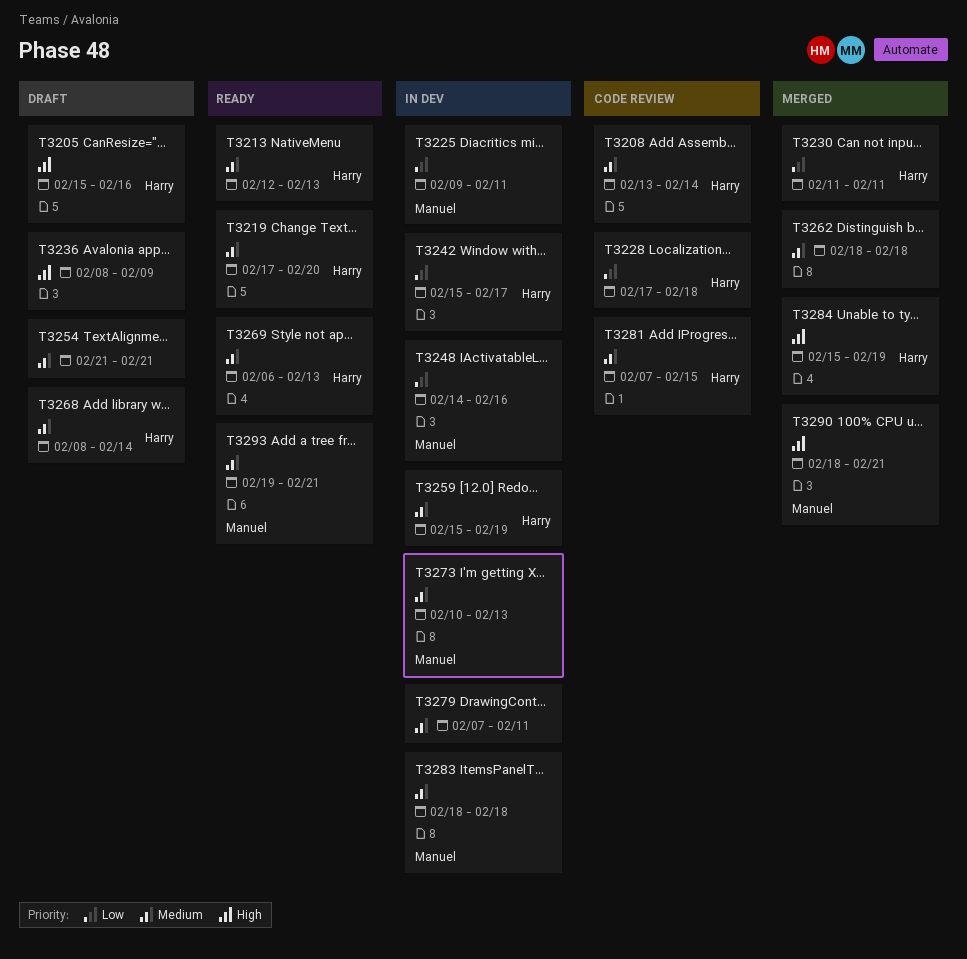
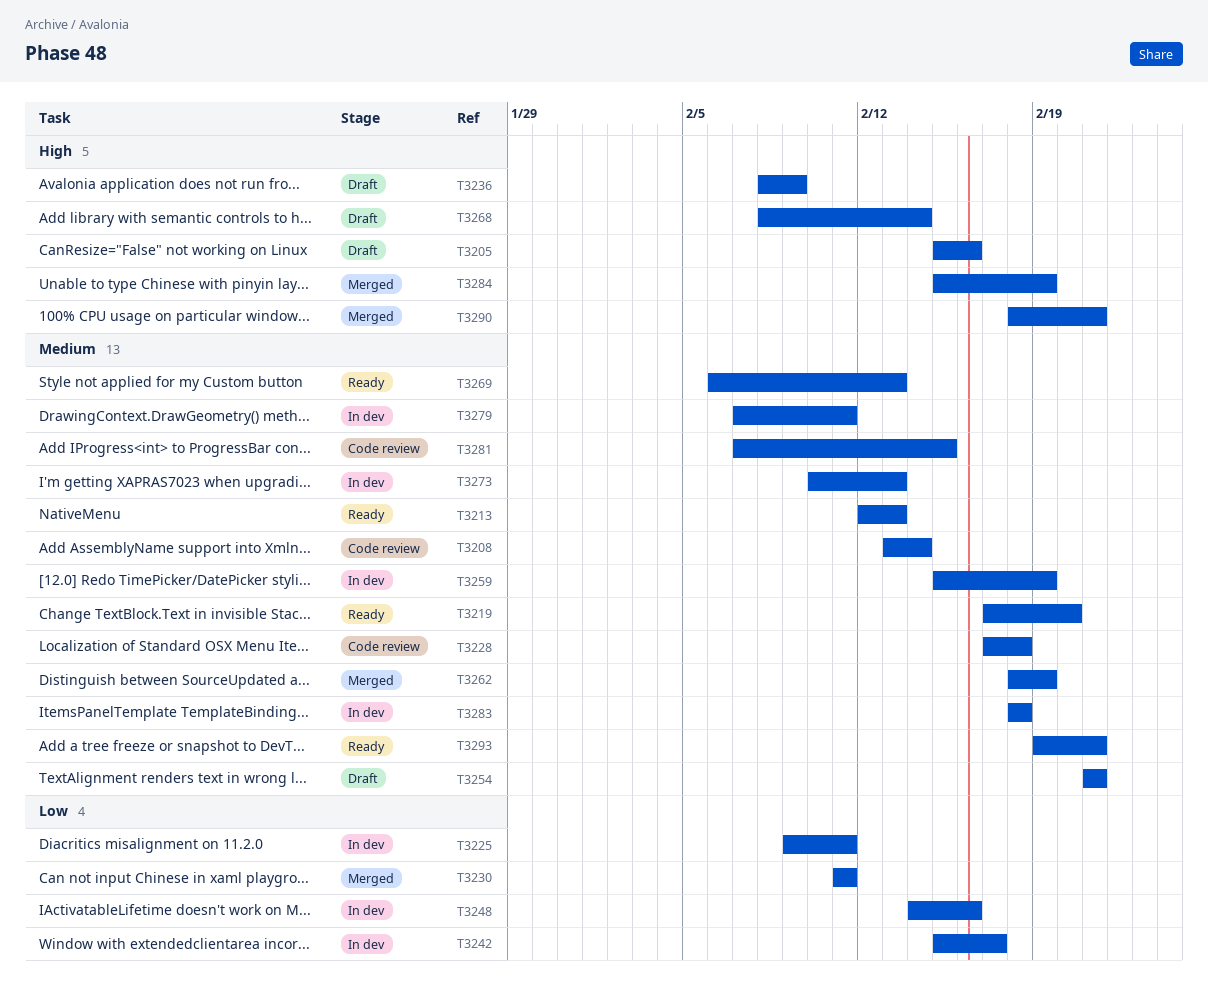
T3228, priority: Low -> Medium
T3262, due: Feb 18 -> Feb 19
T3268, priority: Medium -> High

